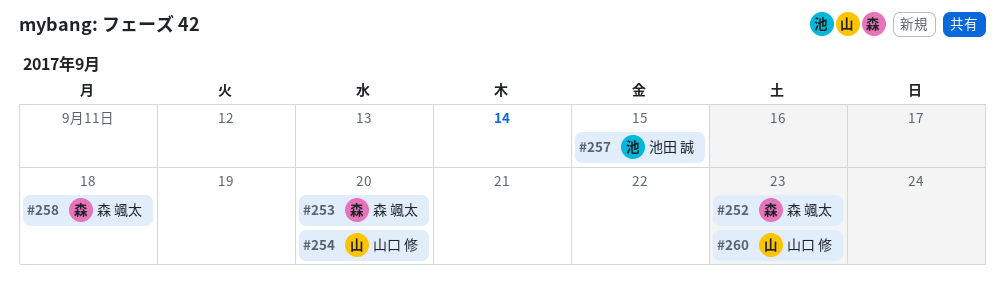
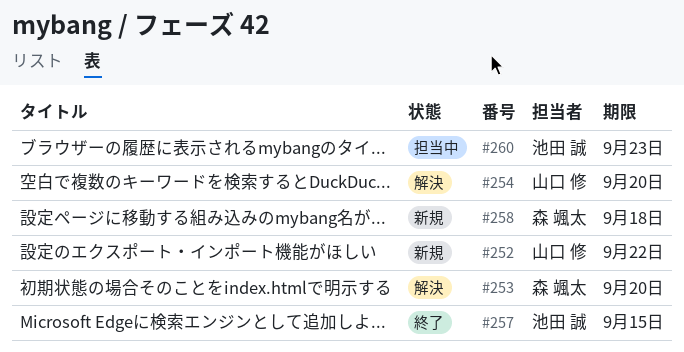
#252, owner: 森 颯太 -> 山口 修
#252, due: Sep 23 -> Sep 22
#260, owner: 山口 修 -> 池田 誠

